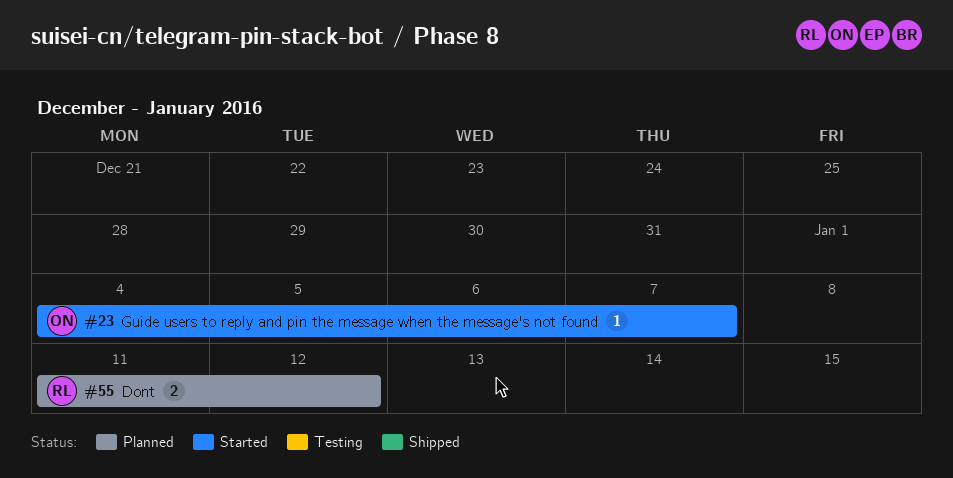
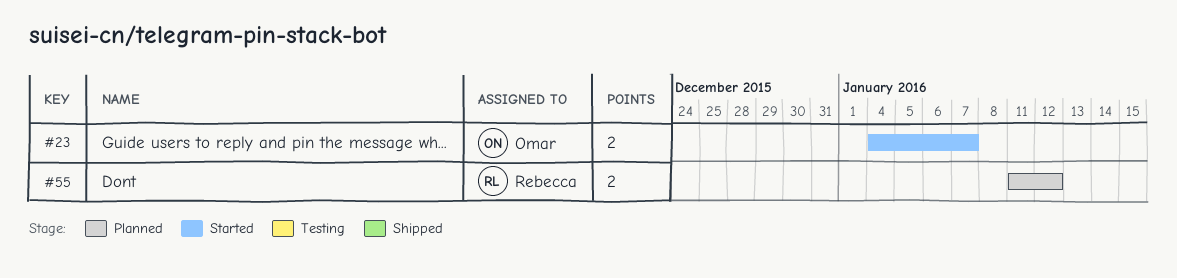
#23, estimate: 1 -> 2

